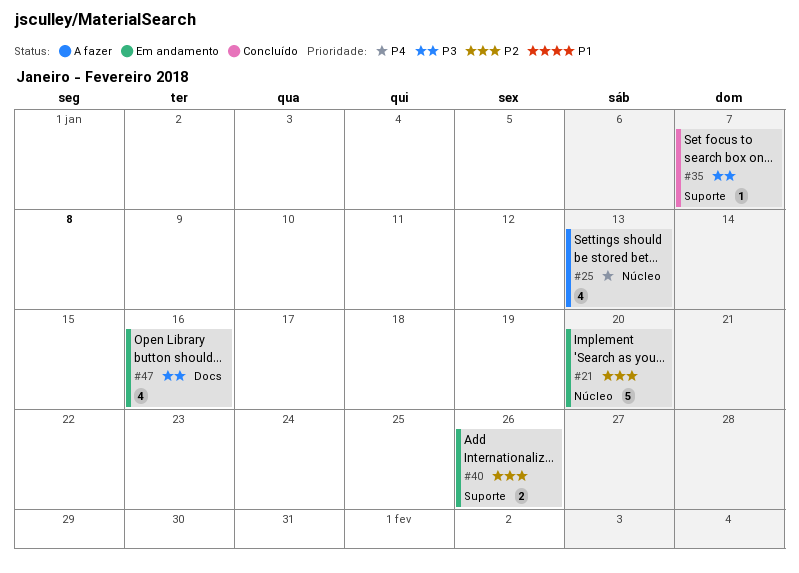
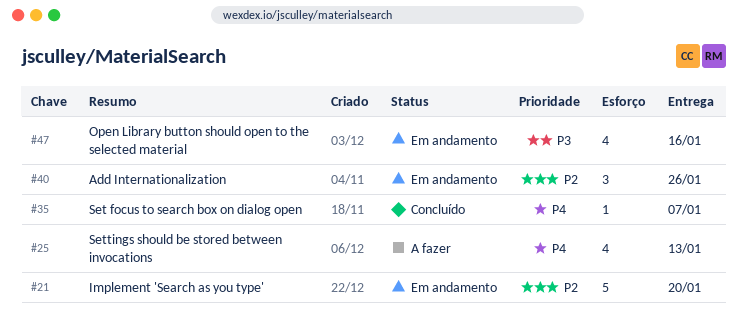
#35, priority: P3 -> P4
#40, estimate: 2 -> 3

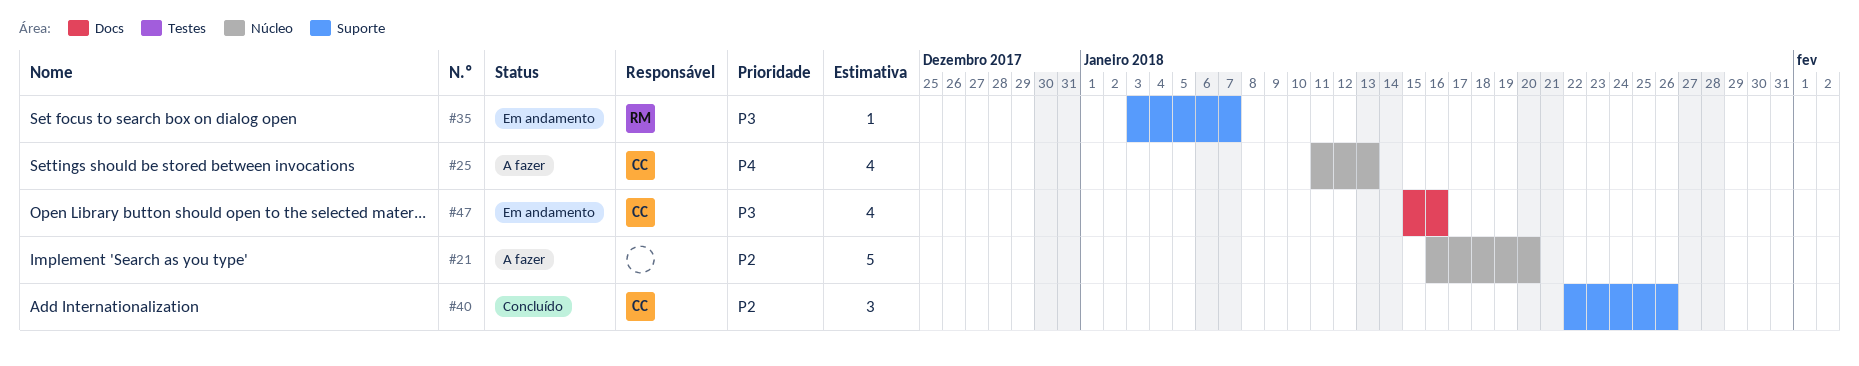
#21, status: Em andamento -> A fazer
#35, status: Concluído -> Em andamento
#35, priority: P4 -> P3
#40, status: Em andamento -> Concluído

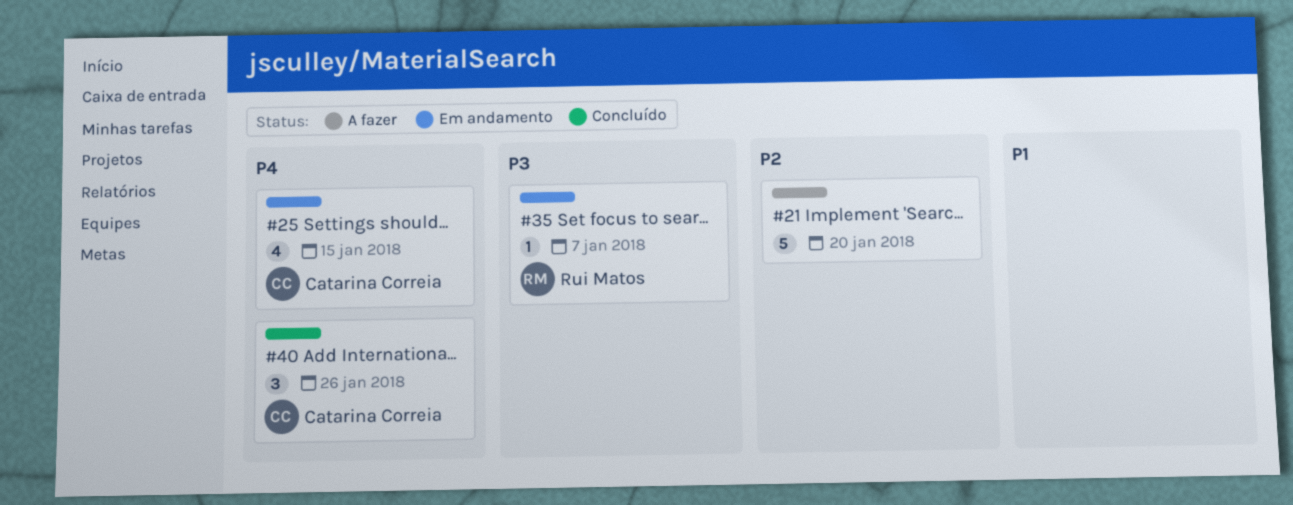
#25, status: A fazer -> Em andamento
#25, due: Jan 13 -> Jan 15
#40, priority: P2 -> P4
#47: present -> none

